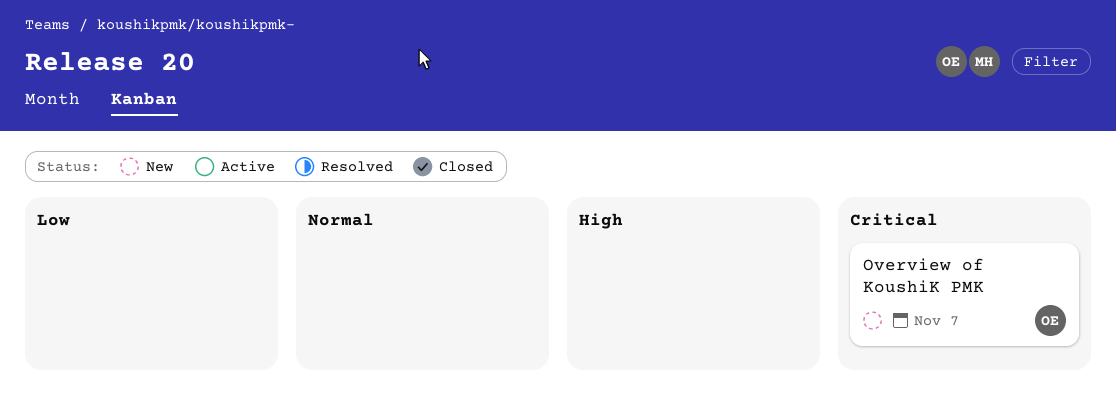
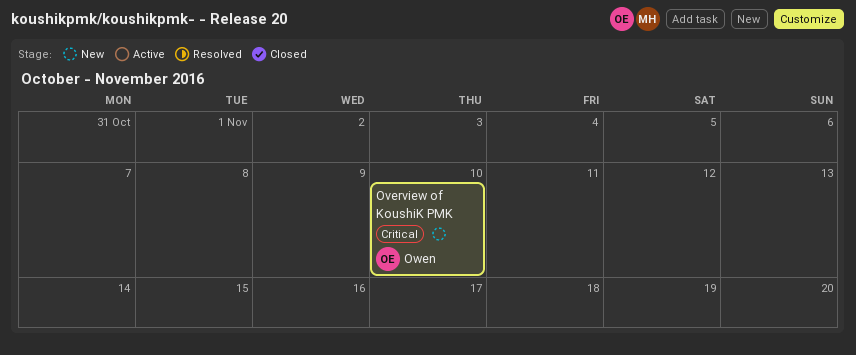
Overview of KoushiK PMK, due: Nov 7 -> Nov 10

